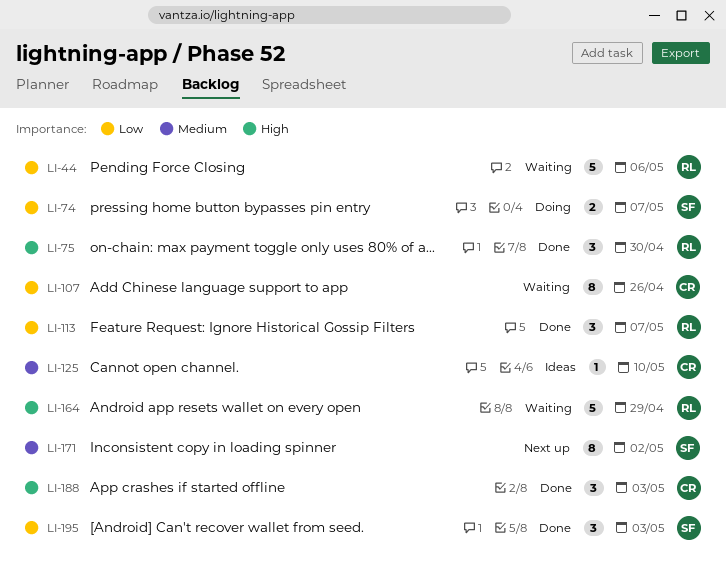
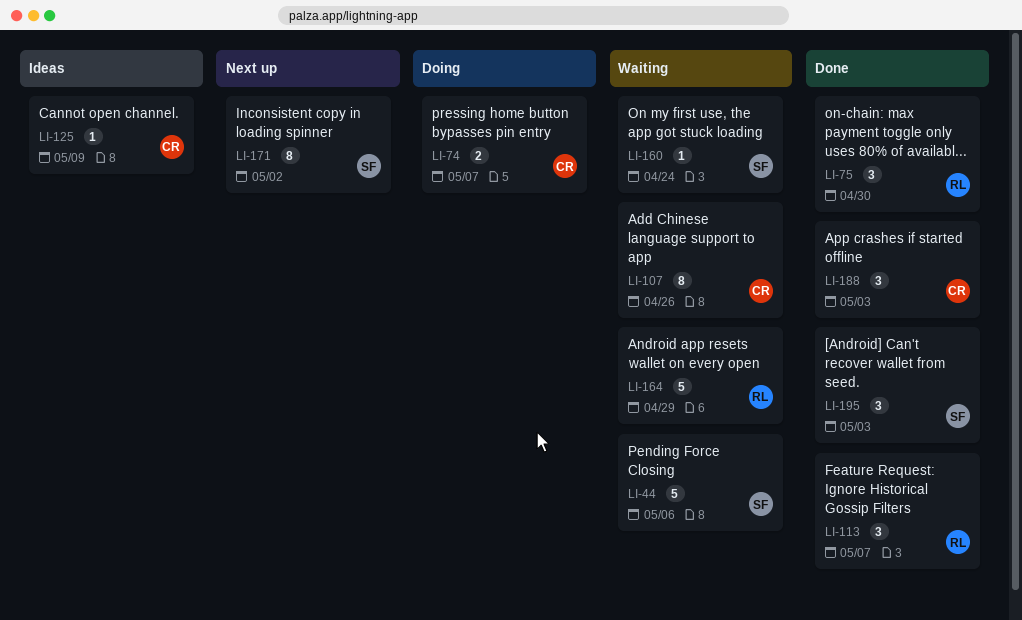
LI-44, owner: RL -> SF
LI-74, owner: SF -> CR
LI-125, due: May 10 -> May 9
LI-160: none -> present

